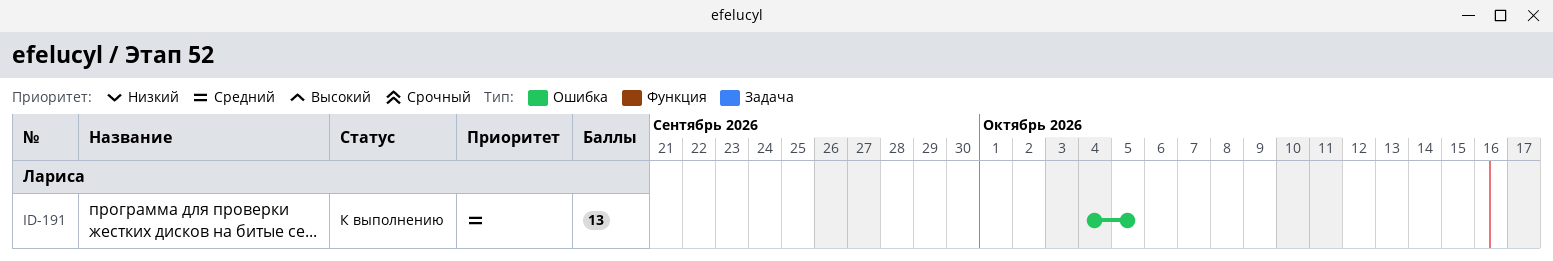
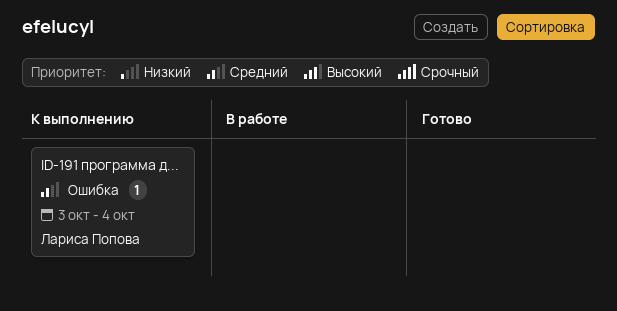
ID-191, estimate: 13 -> 1
ID-191, start: Oct 4 -> Oct 3
ID-191, due: Oct 5 -> Oct 4

